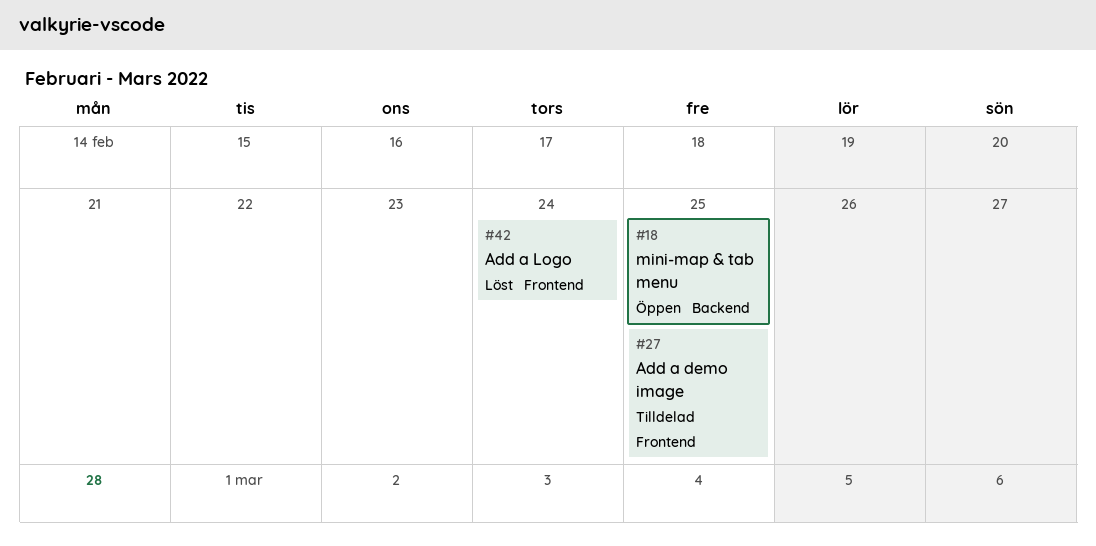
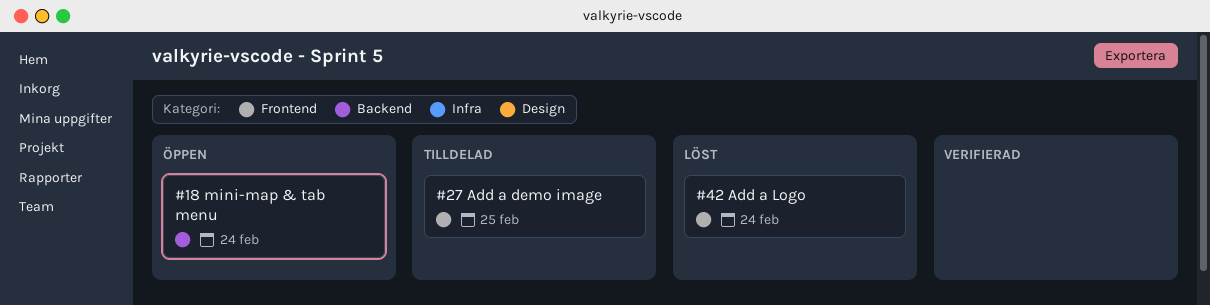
#18, due: Feb 25 -> Feb 24

